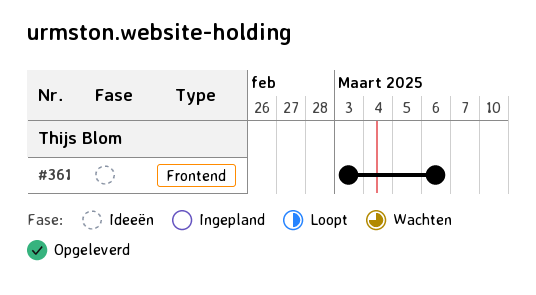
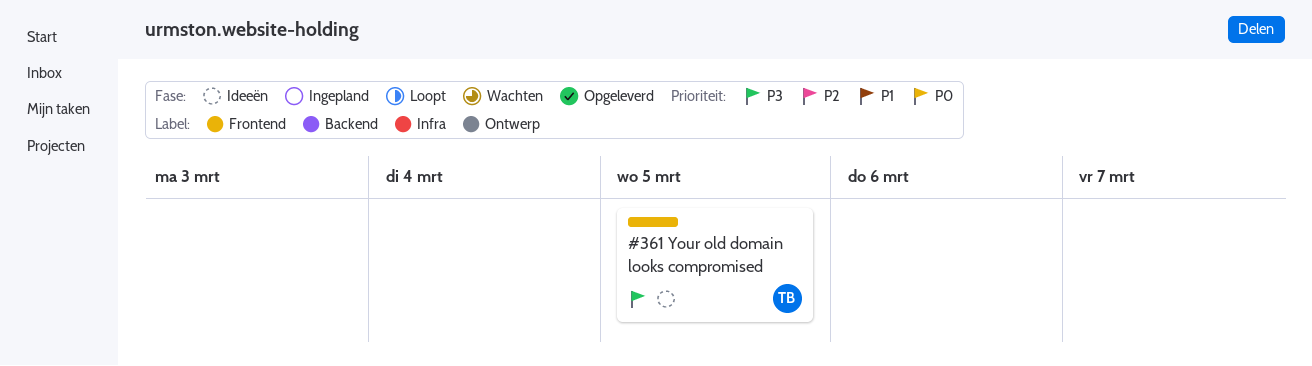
#361, due: Mar 6 -> Mar 5

